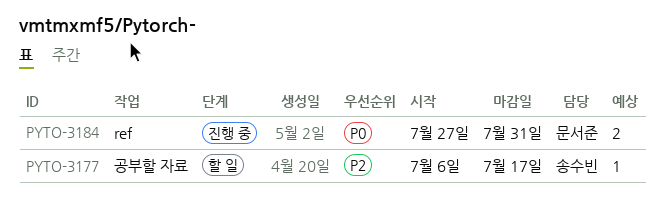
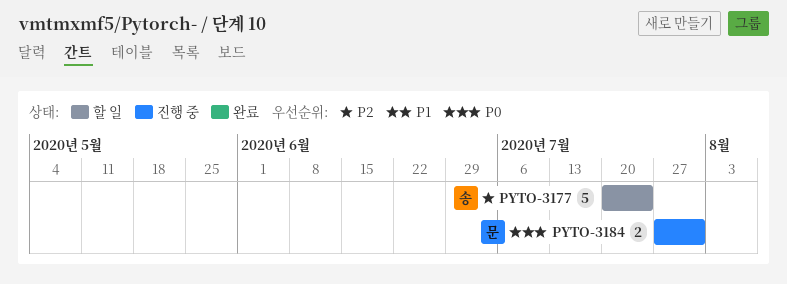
PYTO-3177, estimate: 1 -> 5
PYTO-3177, start: Jul 6 -> Jul 20
PYTO-3177, due: Jul 17 -> Jul 24

